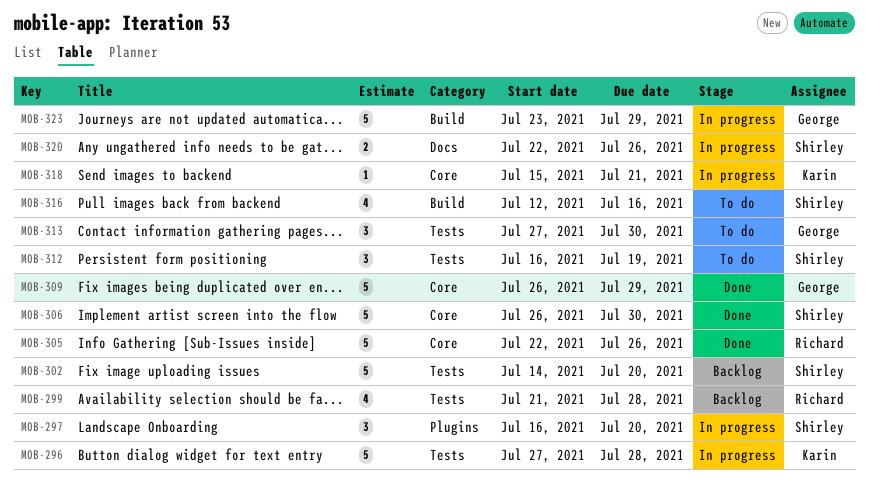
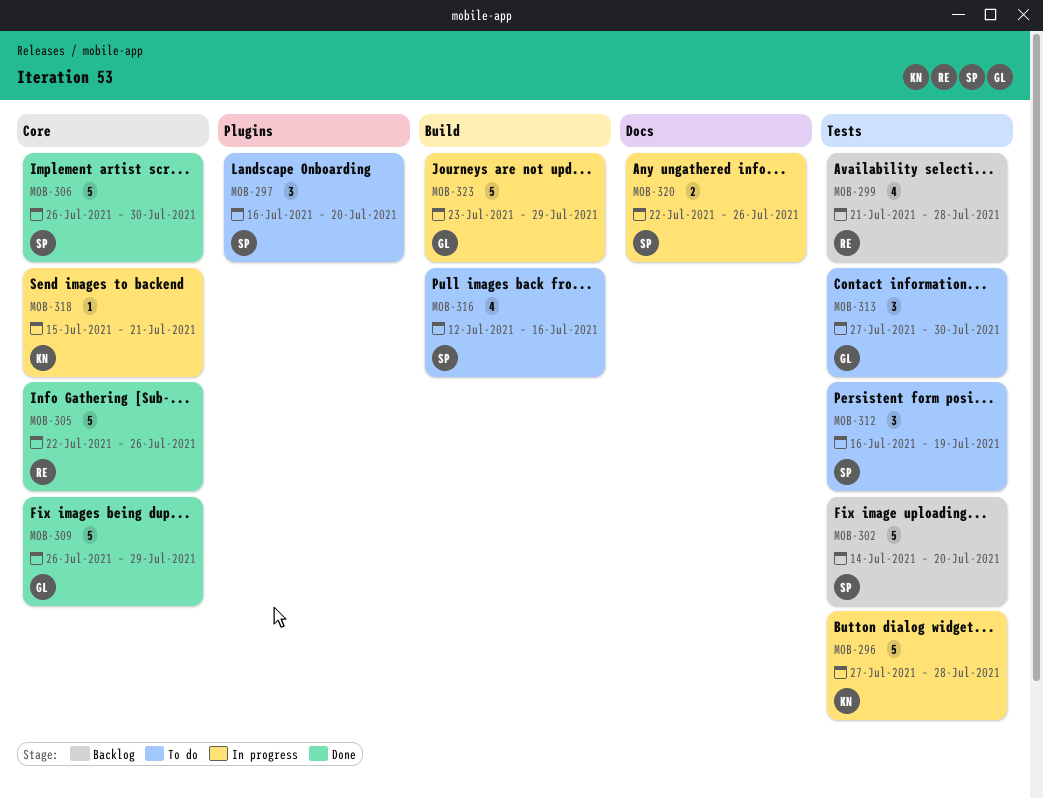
MOB-297, status: In progress -> To do

